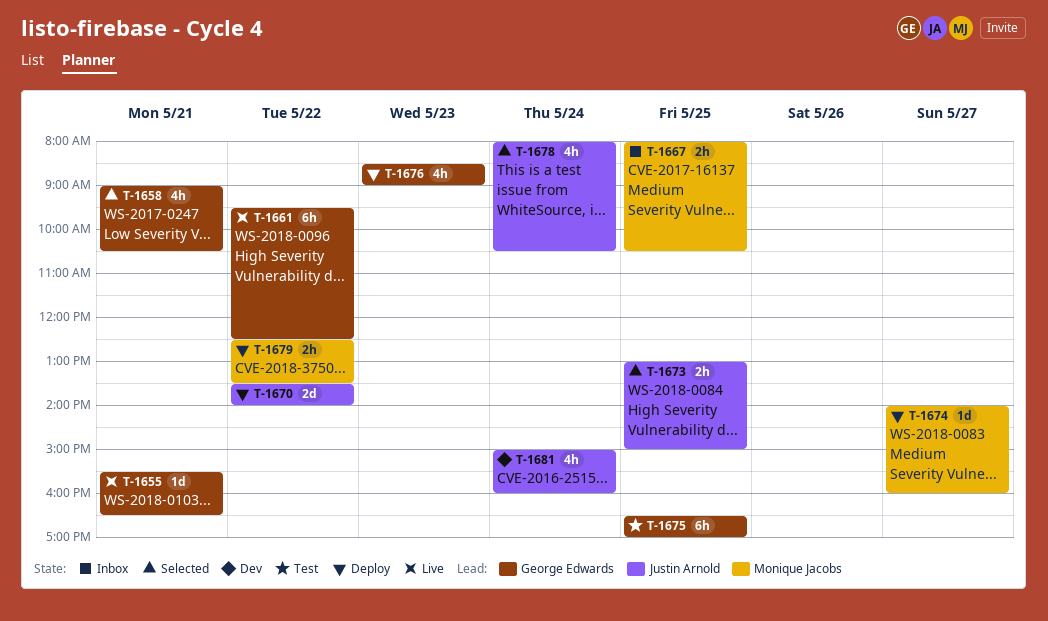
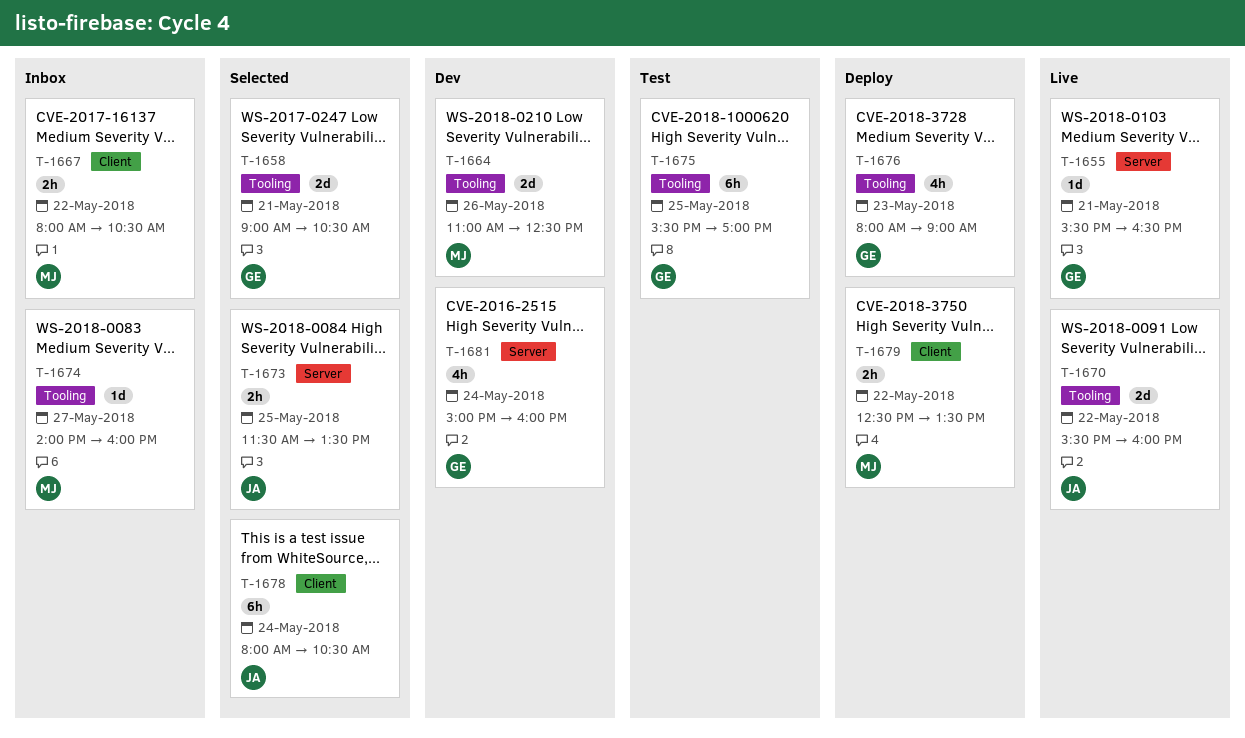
T-1658, estimate: 4h -> 2d
T-1661: present -> none
T-1664: none -> present
T-1667, day: May 25 -> May 22
T-1670, status: Deploy -> Live
T-1670, begins: 13:30 -> 15:30
T-1670, ends: 14:00 -> 16:00
T-1673, begins: 13:00 -> 11:30
T-1673, ends: 15:00 -> 13:30
T-1674, status: Deploy -> Inbox
T-1675, begins: 16:30 -> 15:30
T-1676, begins: 08:30 -> 08:00
T-1678, estimate: 4h -> 6h
T-1681, owner: Justin Arnold -> George Edwards

